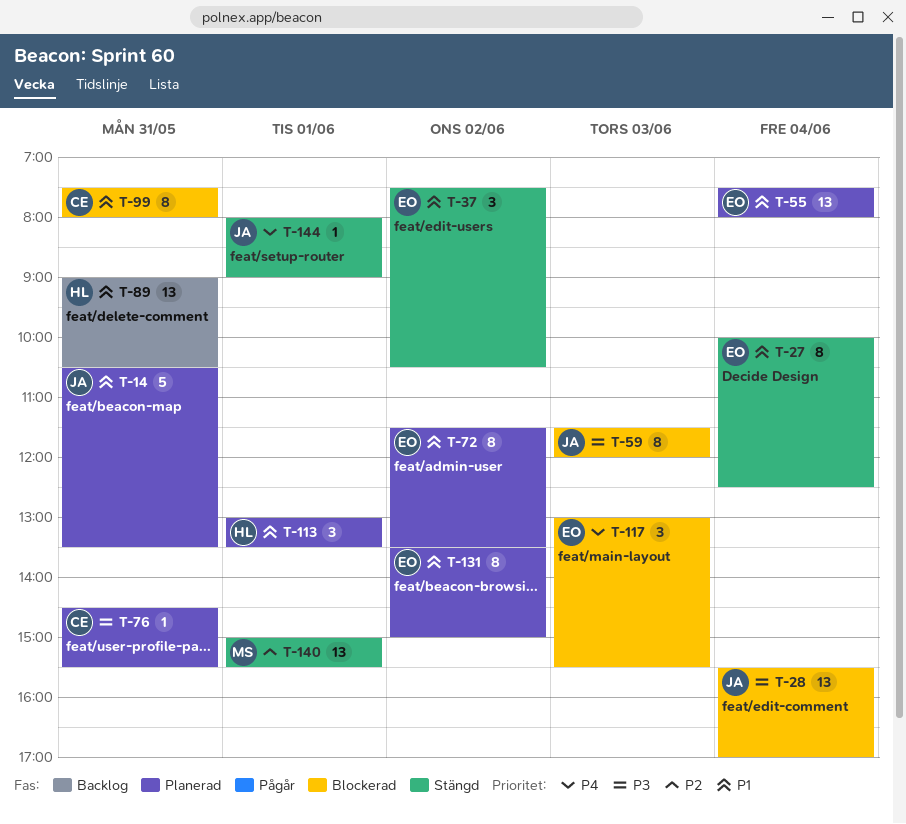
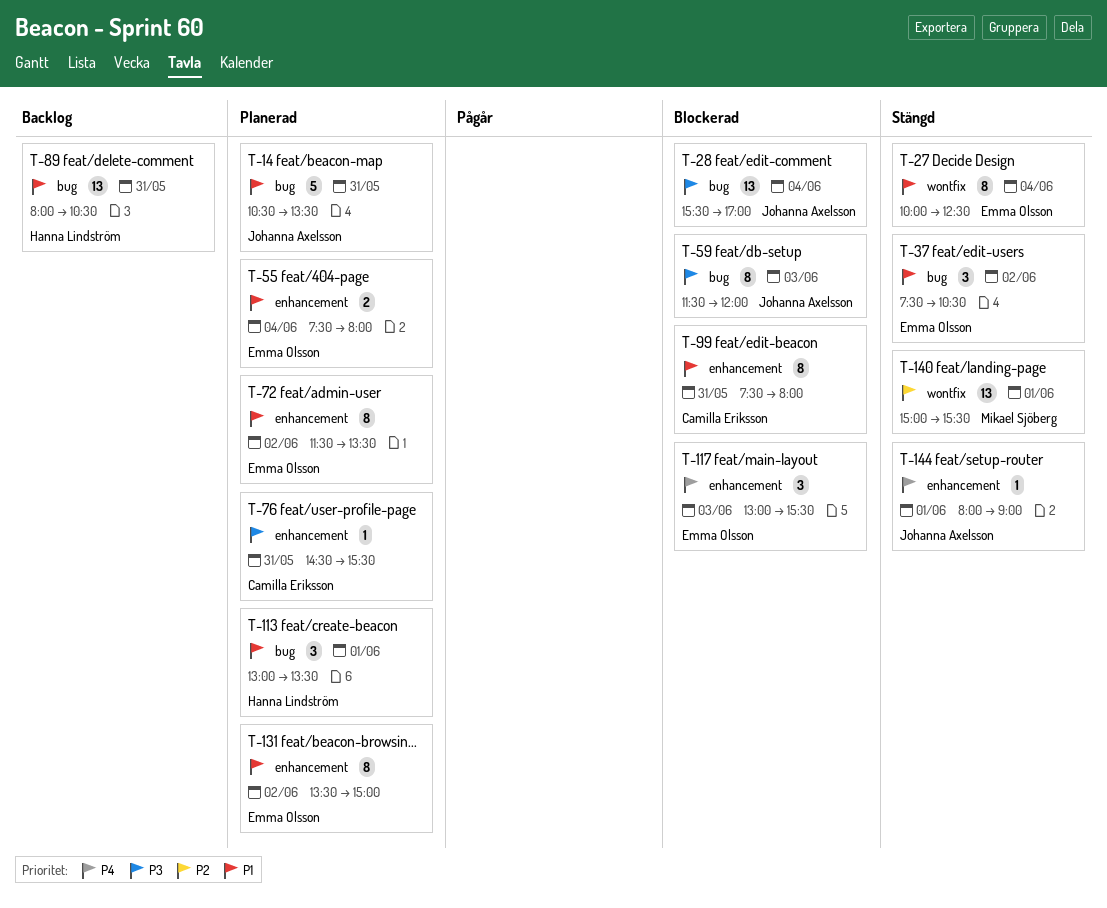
T-55, estimate: 13 -> 2
T-89, begins: 09:00 -> 08:00

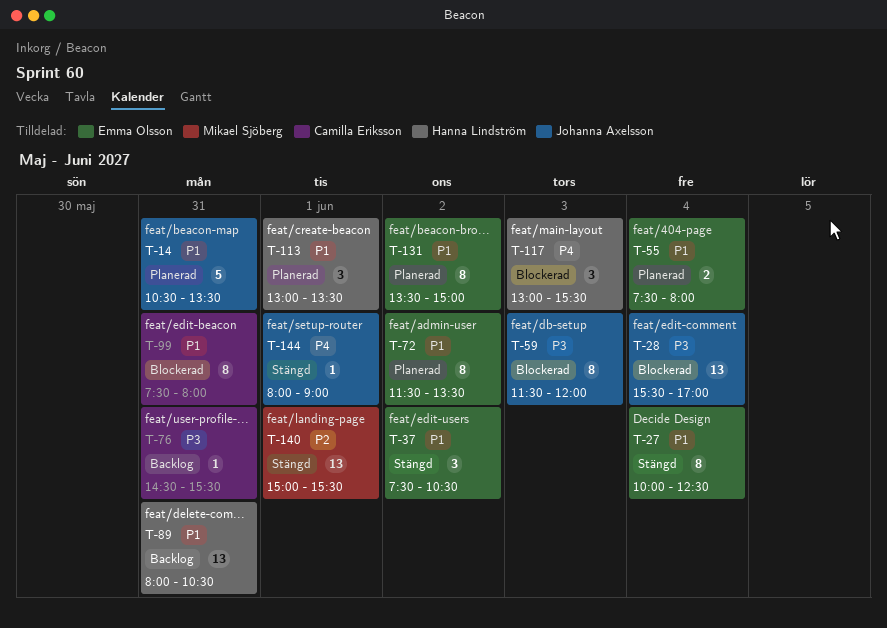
T-76, status: Planerad -> Backlog
T-117, owner: Emma Olsson -> Hanna Lindström

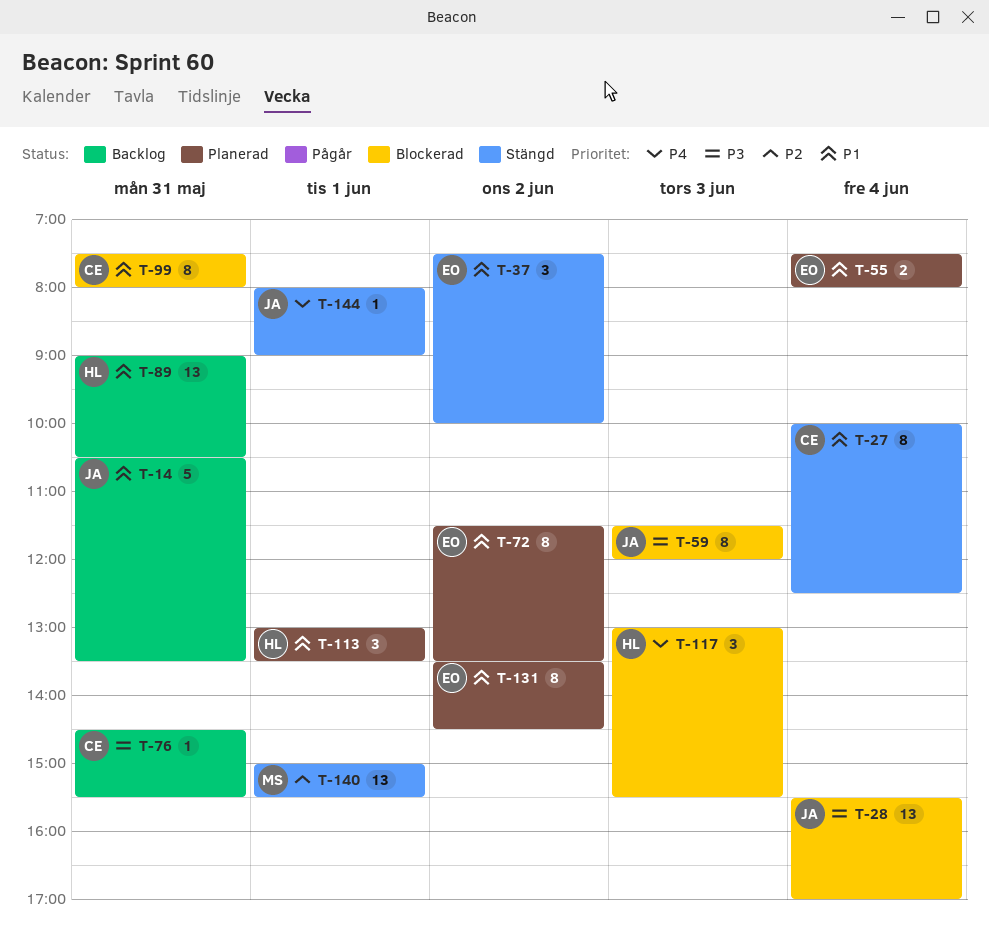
T-14, status: Planerad -> Backlog
T-27, owner: Emma Olsson -> Camilla Eriksson
T-37, ends: 10:30 -> 10:00
T-89, begins: 08:00 -> 09:00
T-131, ends: 15:00 -> 14:30

